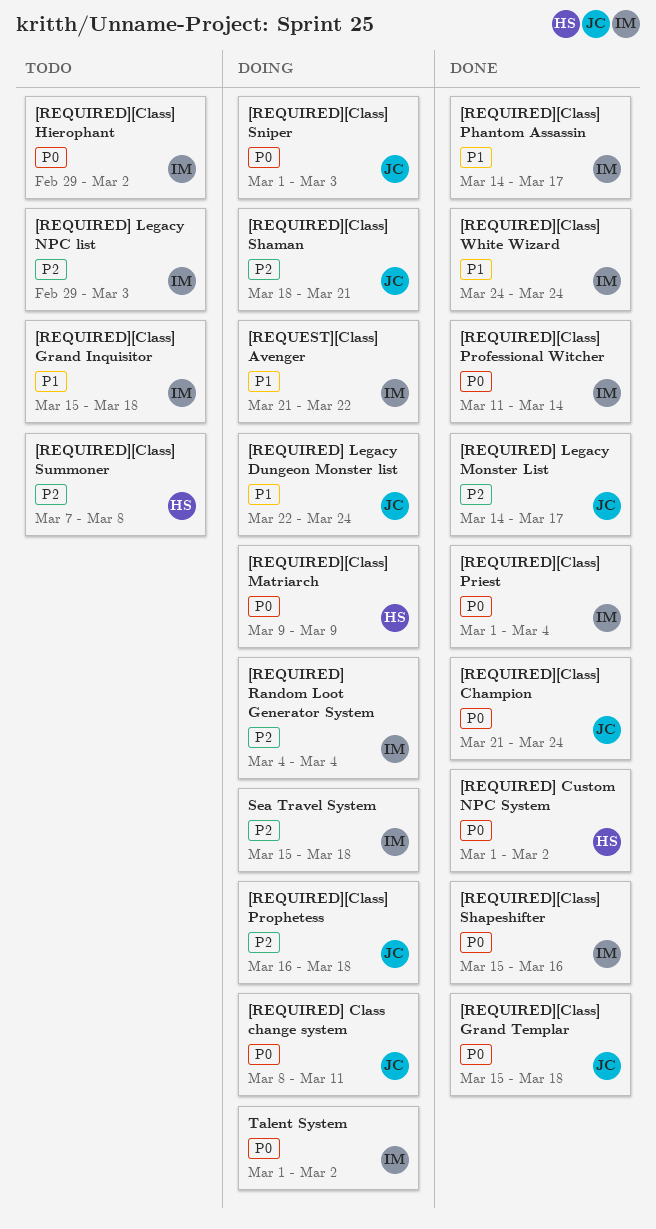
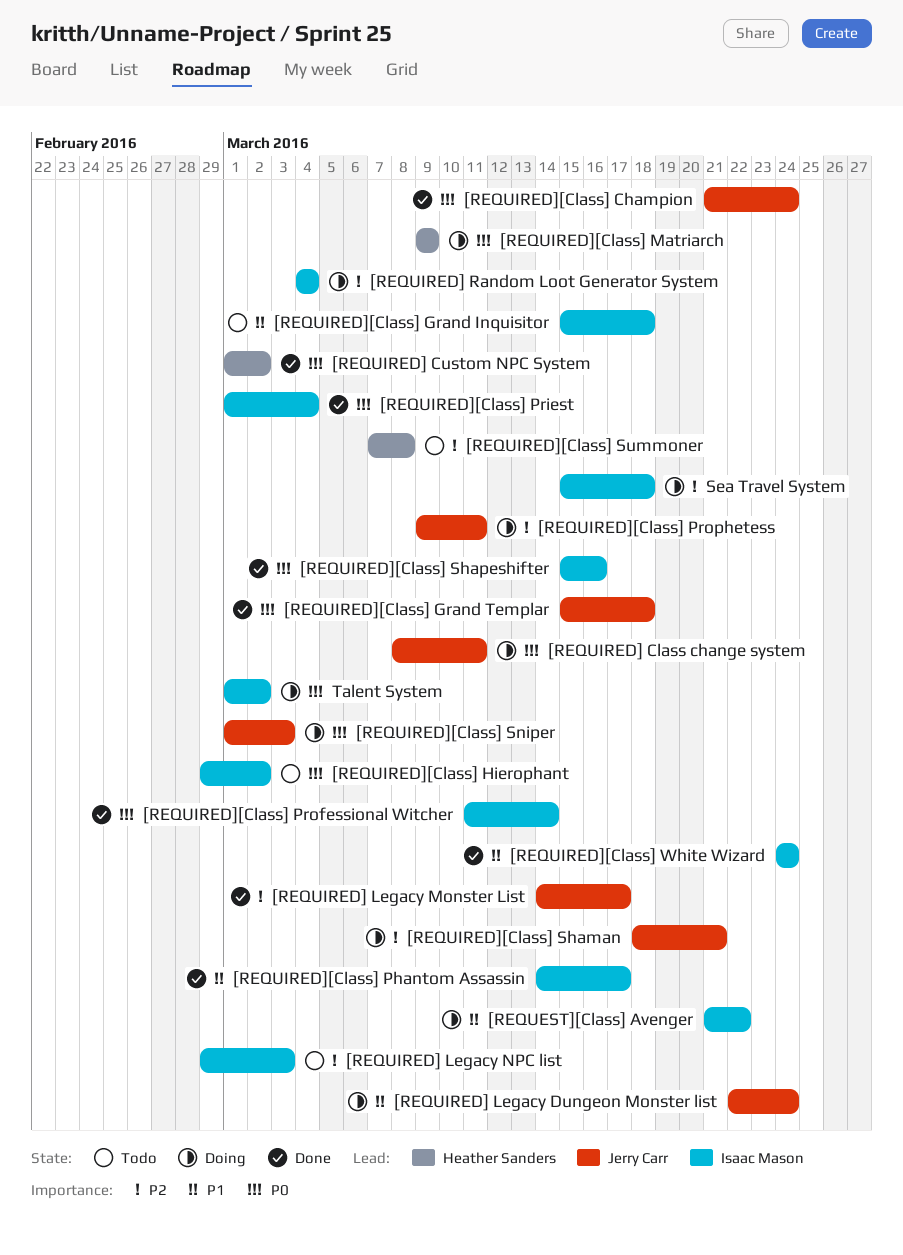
[REQUIRED][Class] Prophetess, start: Mar 16 -> Mar 9
[REQUIRED][Class] Prophetess, due: Mar 18 -> Mar 11

